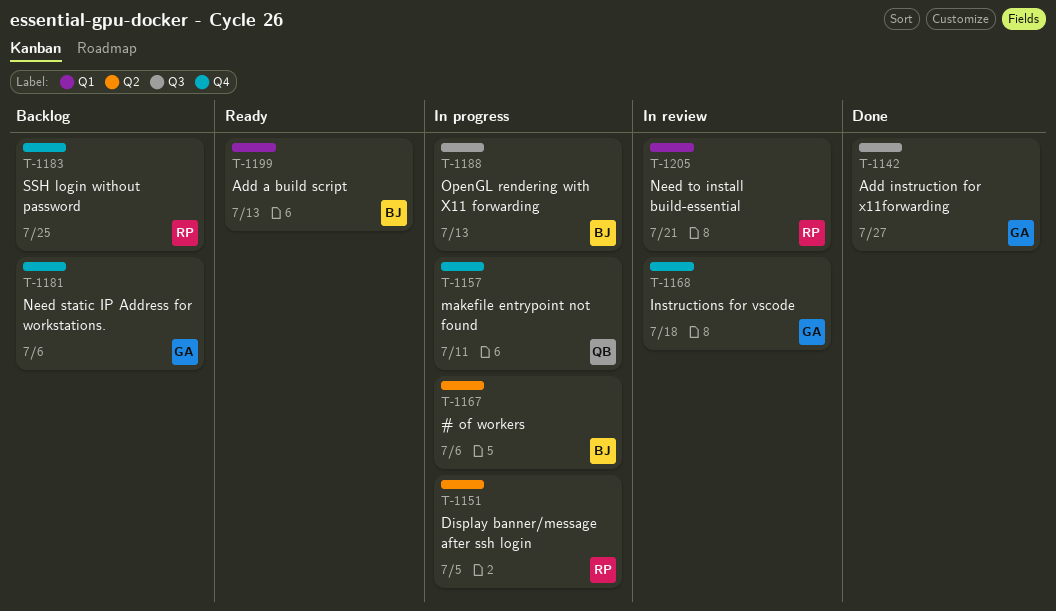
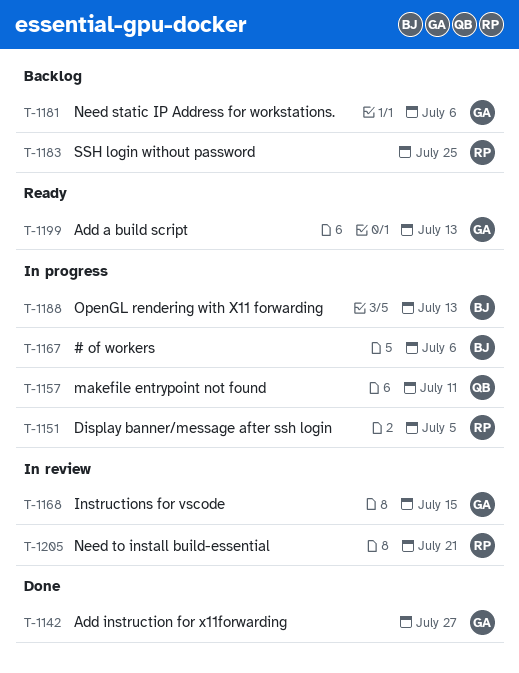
T-1168, due: Jul 18 -> Jul 15
T-1199, owner: BJ -> GA

